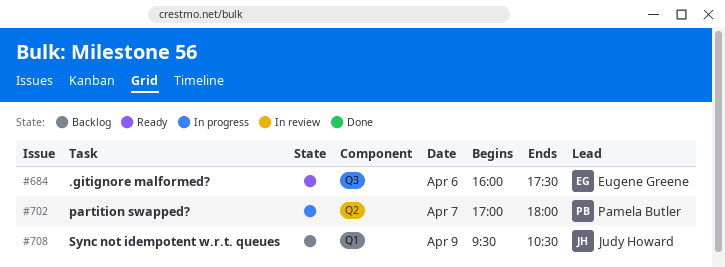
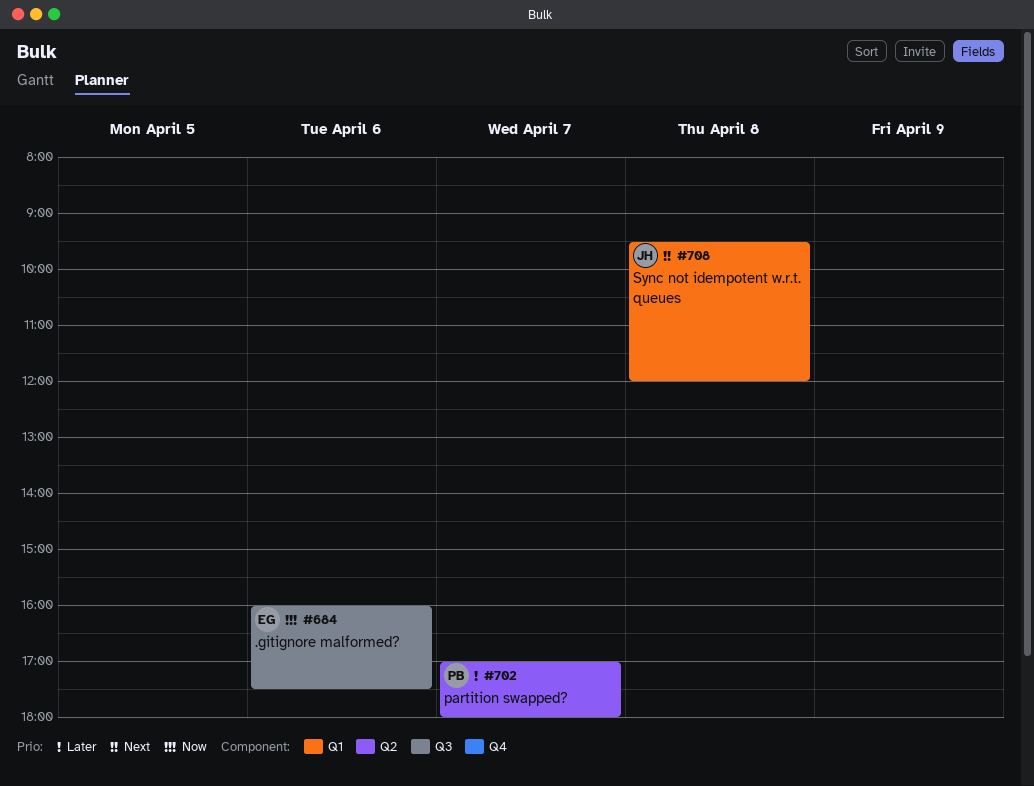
#708, day: Apr 9 -> Apr 8
#708, ends: 10:30 -> 12:00

